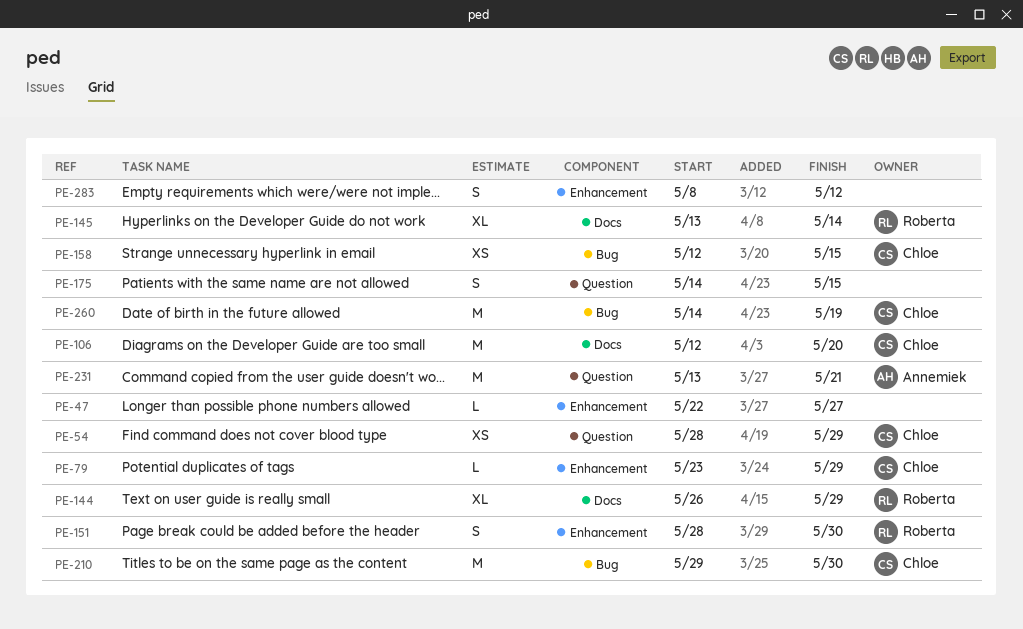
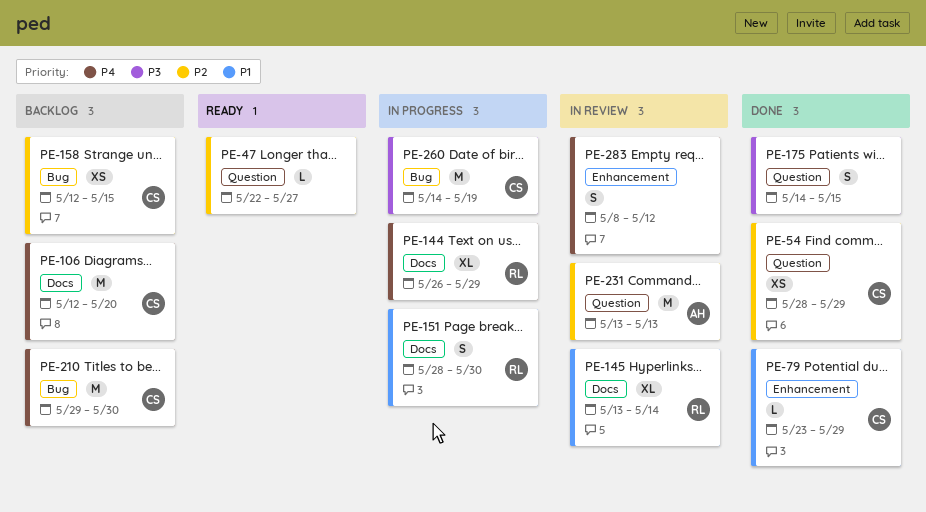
PE-47, label: Enhancement -> Question
PE-151, label: Enhancement -> Docs
PE-231, due: May 21 -> May 13

